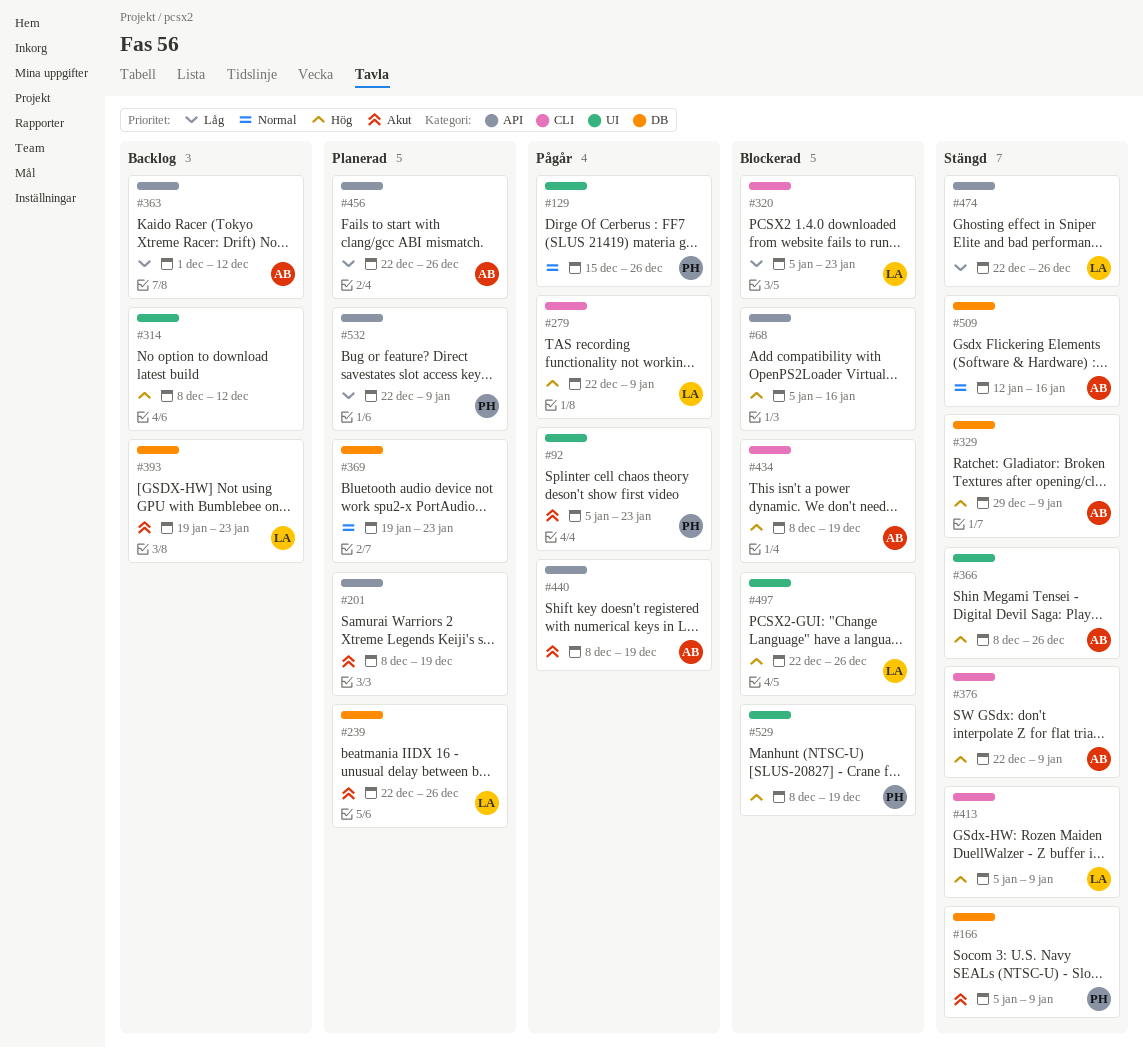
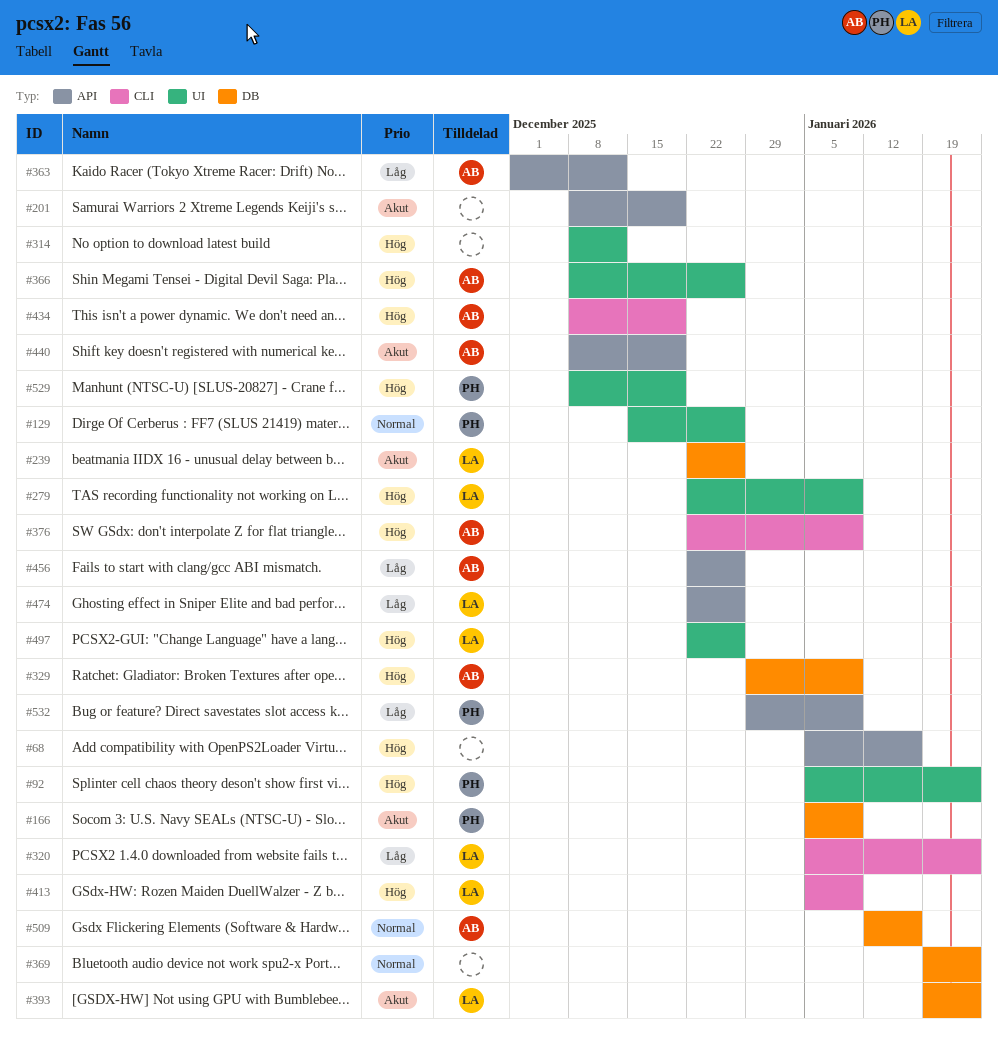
#92, priority: Akut -> Hög
#279, label: CLI -> UI
#532, start: Dec 22 -> Dec 29

